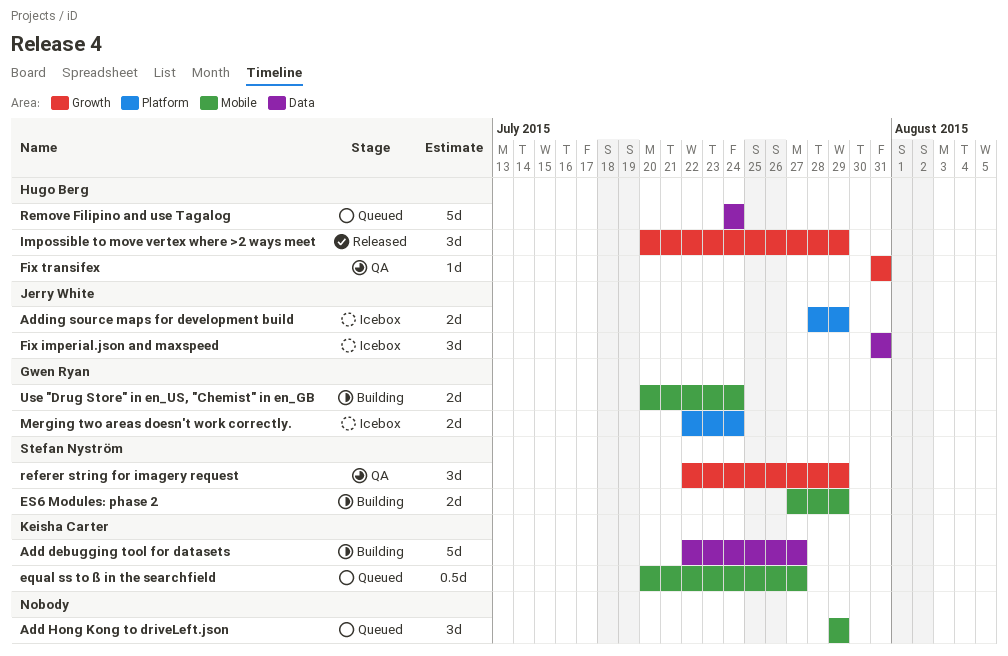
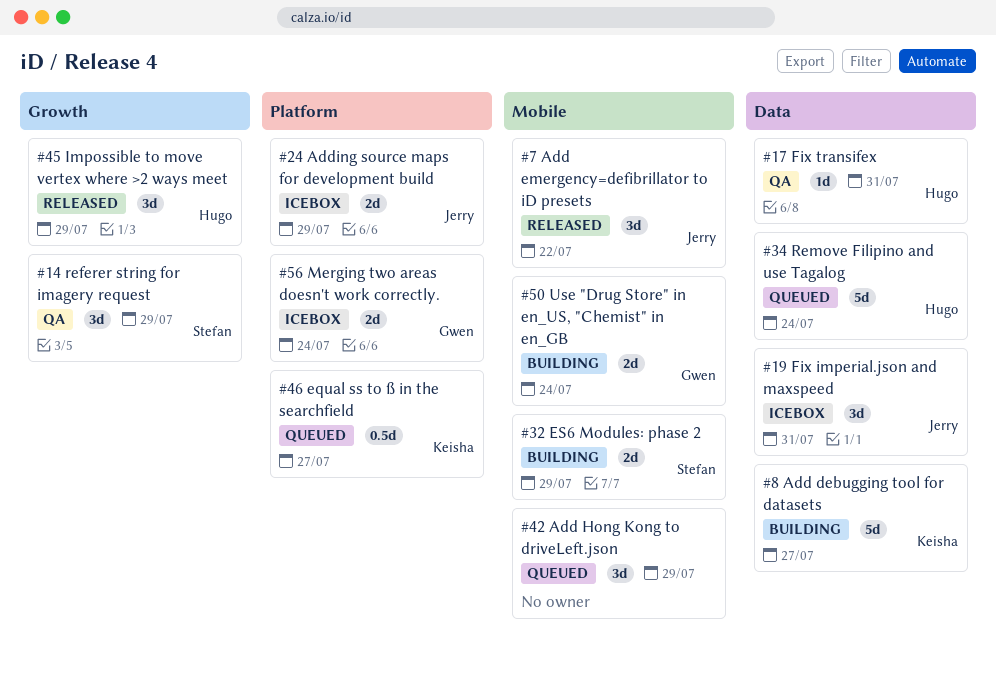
Add emergency=defibrillator to iD presets: none -> present
equal ss to ß in the searchfield, label: Mobile -> Platform
Fix transifex, label: Growth -> Data

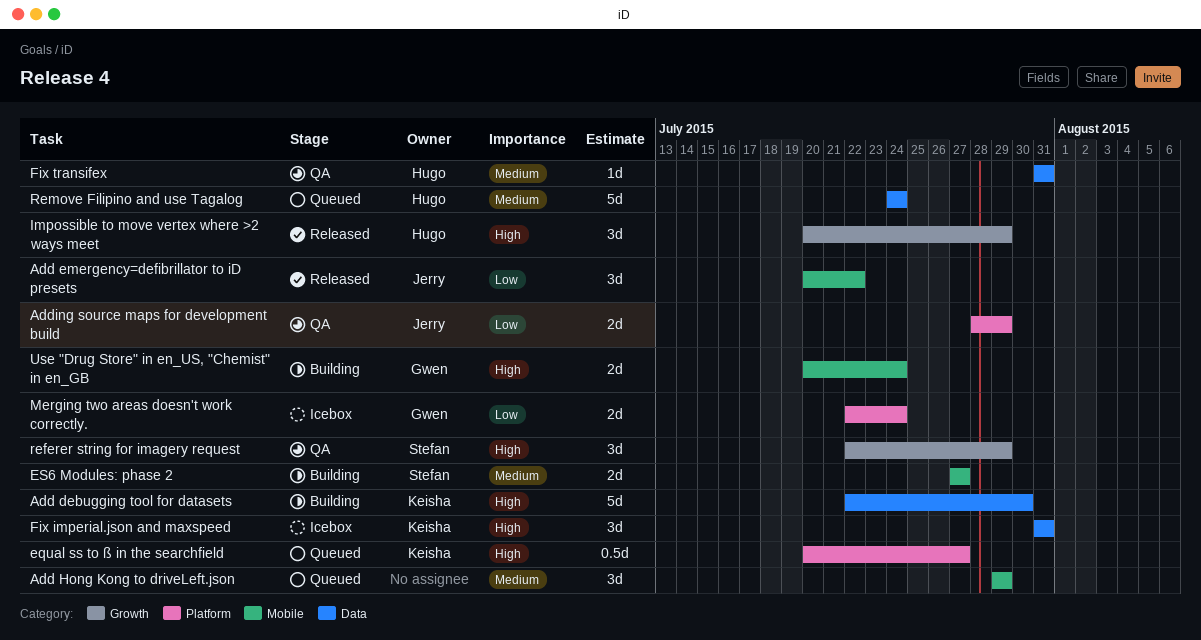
Add debugging tool for datasets, due: Jul 27 -> Jul 30
Adding source maps for development build, status: Icebox -> QA
ES6 Modules: phase 2, due: Jul 29 -> Jul 27
Fix imperial.json and maxspeed, owner: Jerry -> Keisha

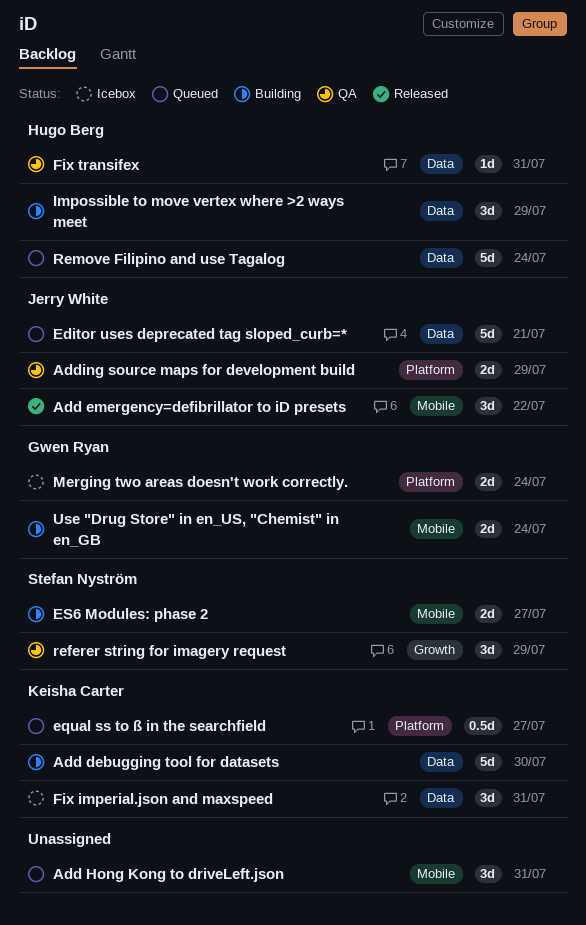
Add Hong Kong to driveLeft.json, due: Jul 29 -> Jul 31
Editor uses deprecated tag sloped_curb=*: none -> present
Impossible to move vertex where >2 ways meet, status: Released -> Building
Impossible to move vertex where >2 ways meet, label: Growth -> Data

